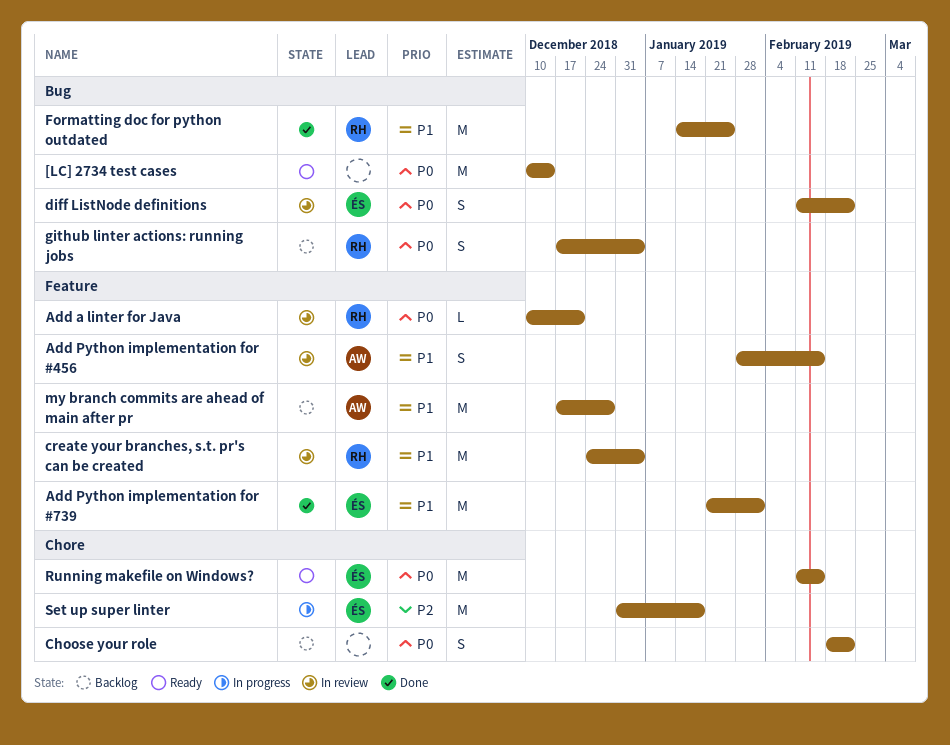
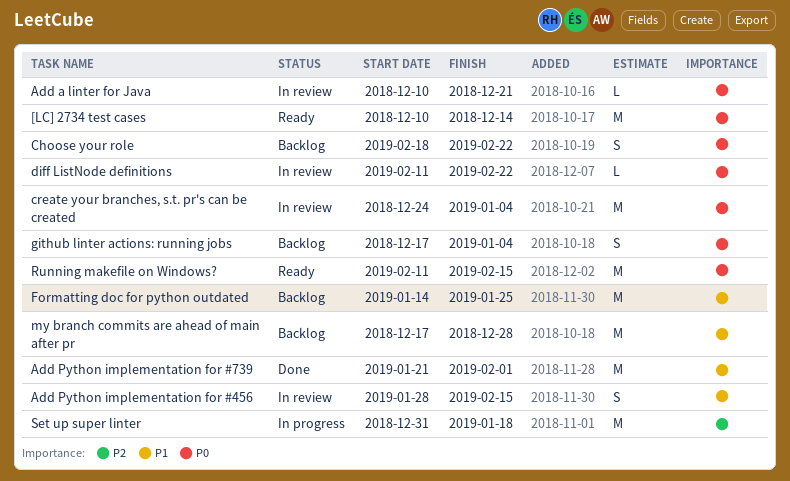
create your branches, s.t. pr's can be created, priority: P1 -> P0
diff ListNode definitions, estimate: S -> L
Formatting doc for python outdated, status: Done -> Backlog

